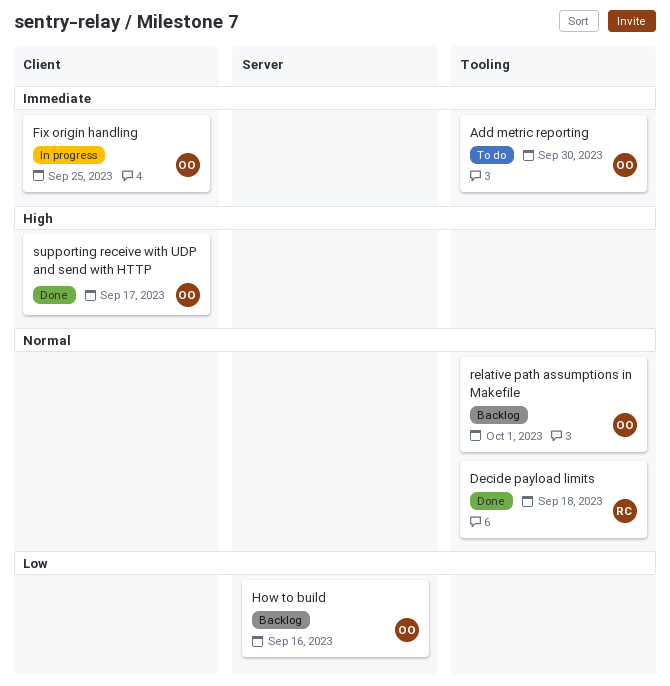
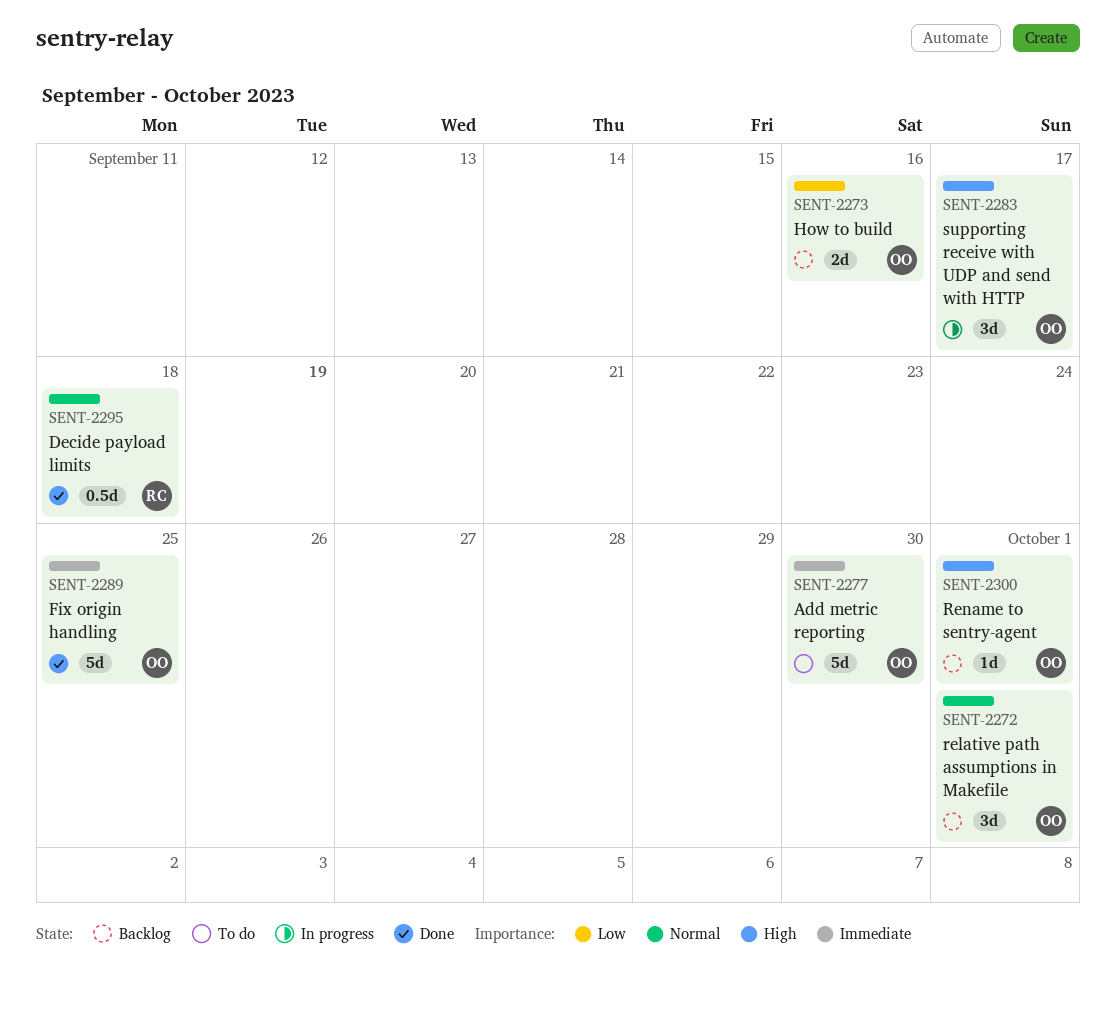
Fix origin handling, status: In progress -> Done
Rename to sentry-agent: none -> present
supporting receive with UDP and send with HTTP, status: Done -> In progress

